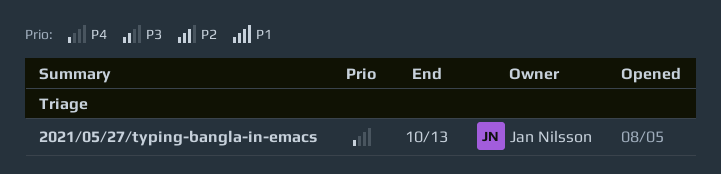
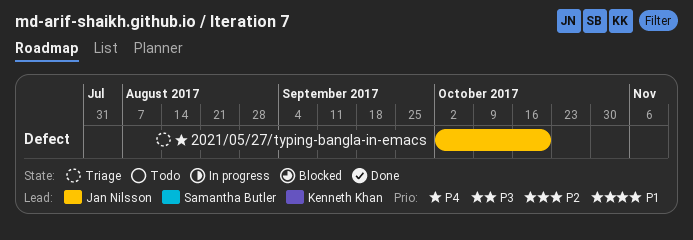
2021/05/27/typing-bangla-in-emacs, due: Oct 13 -> Oct 20

